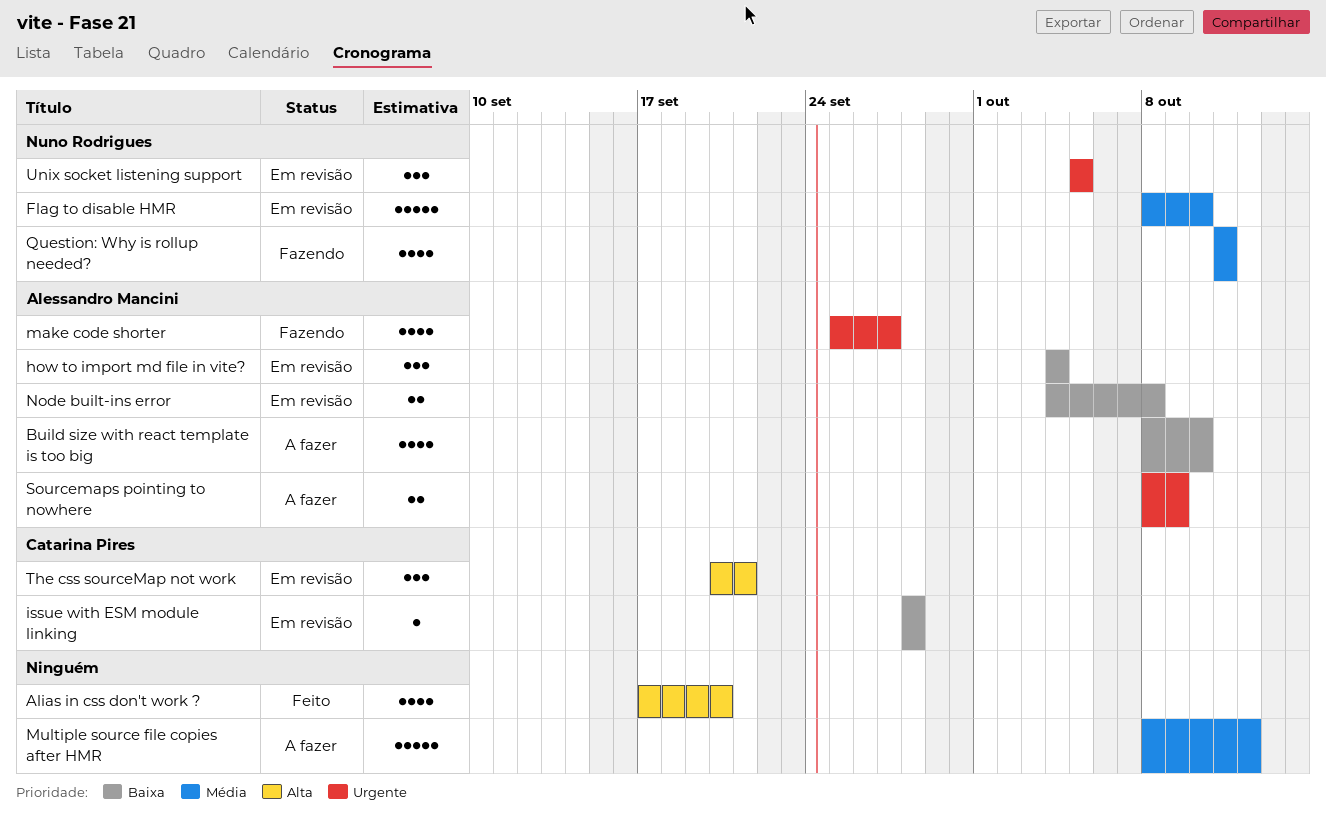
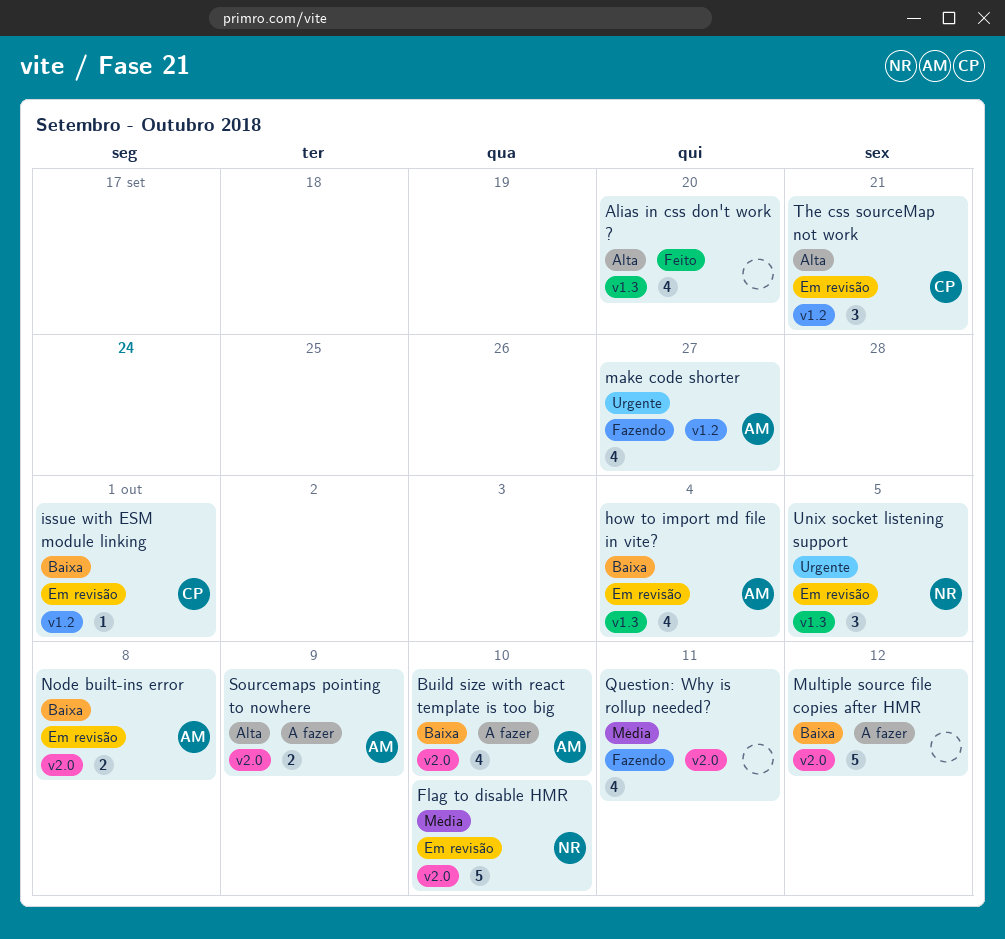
how to import md file in vite?, estimate: 3 -> 4
issue with ESM module linking, due: Sep 28 -> Oct 1
Multiple source file copies after HMR, priority: Média -> Baixa
Question: Why is rollup needed?, owner: Nuno Rodrigues -> none
Sourcemaps pointing to nowhere, priority: Urgente -> Alta

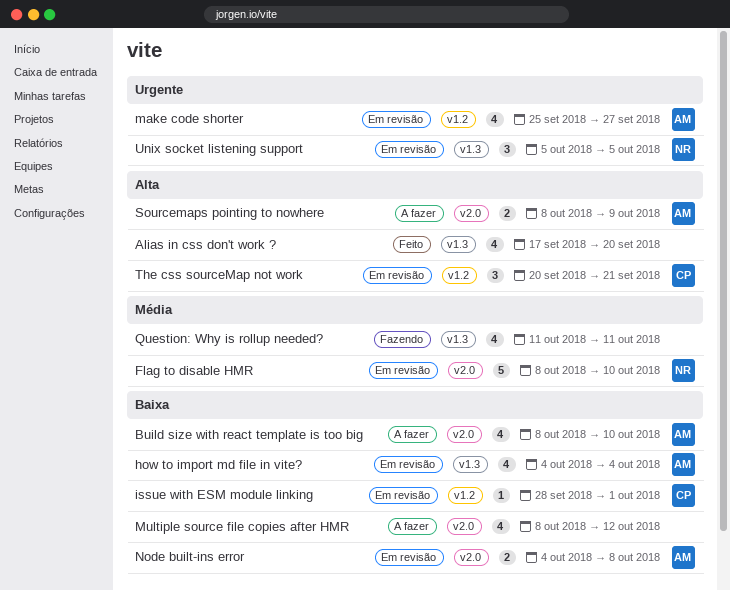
make code shorter, status: Fazendo -> Em revisão
Multiple source file copies after HMR, estimate: 5 -> 4
Question: Why is rollup needed?, label: v2.0 -> v1.3

